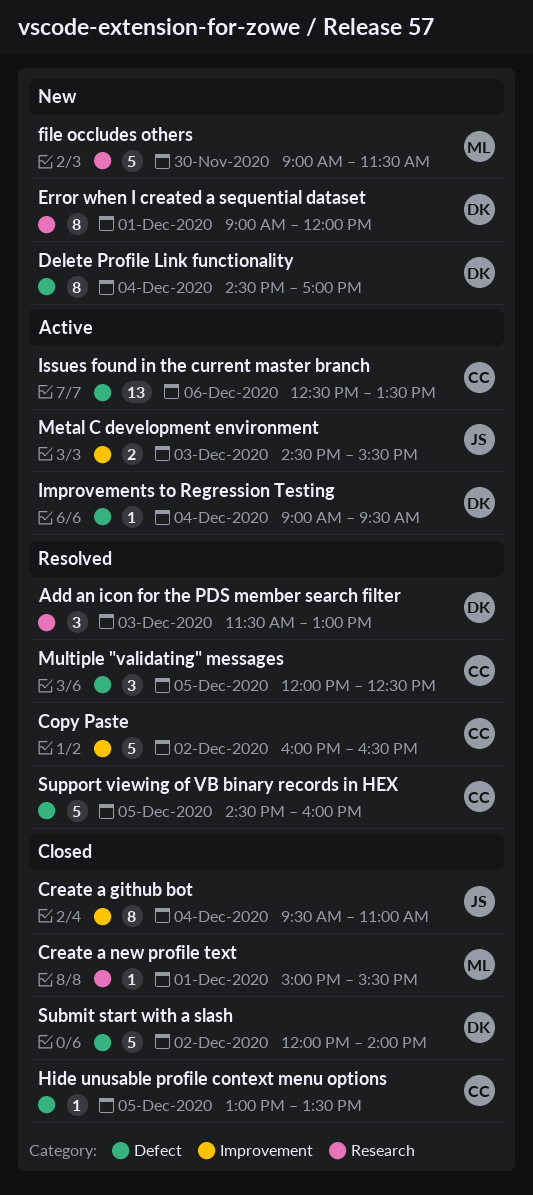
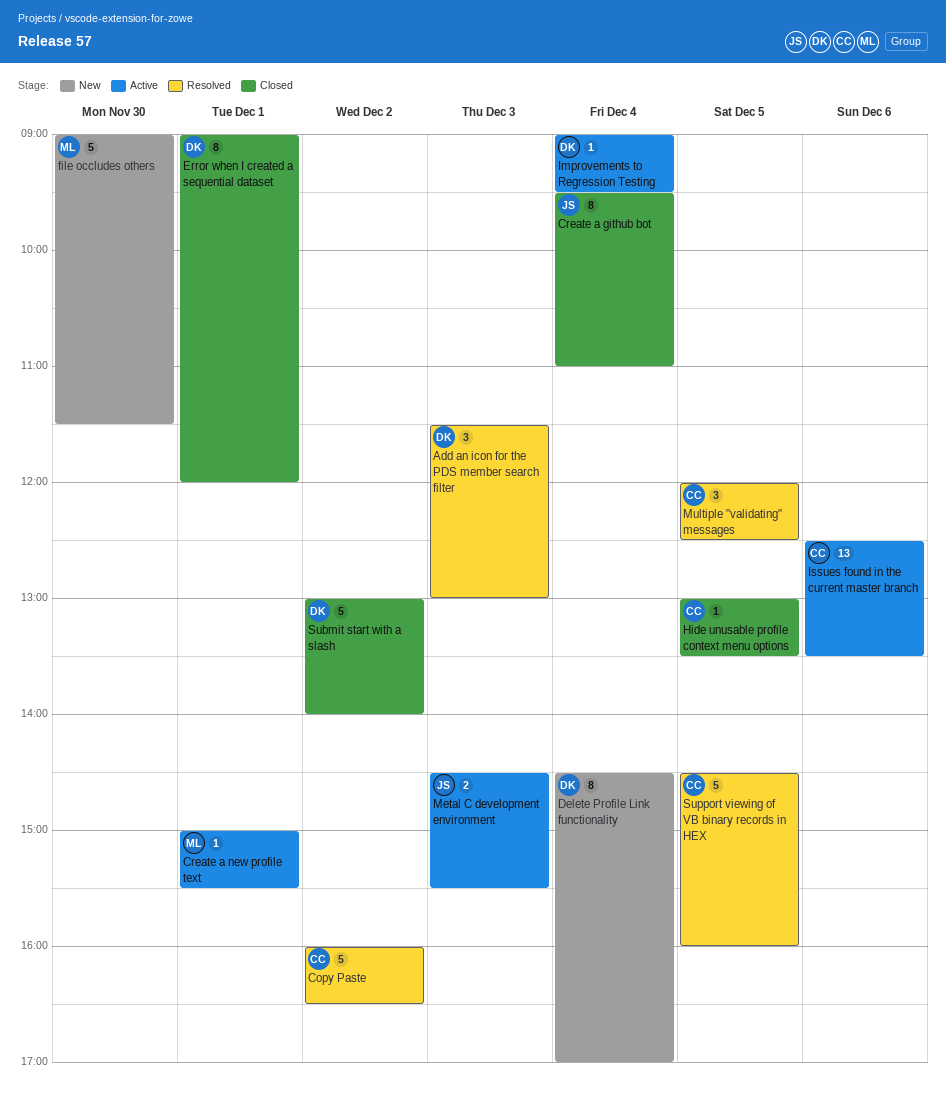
Create a new profile text, status: Closed -> Active
Error when I created a sequential dataset, status: New -> Closed
Submit start with a slash, begins: 12:00 -> 13:00

